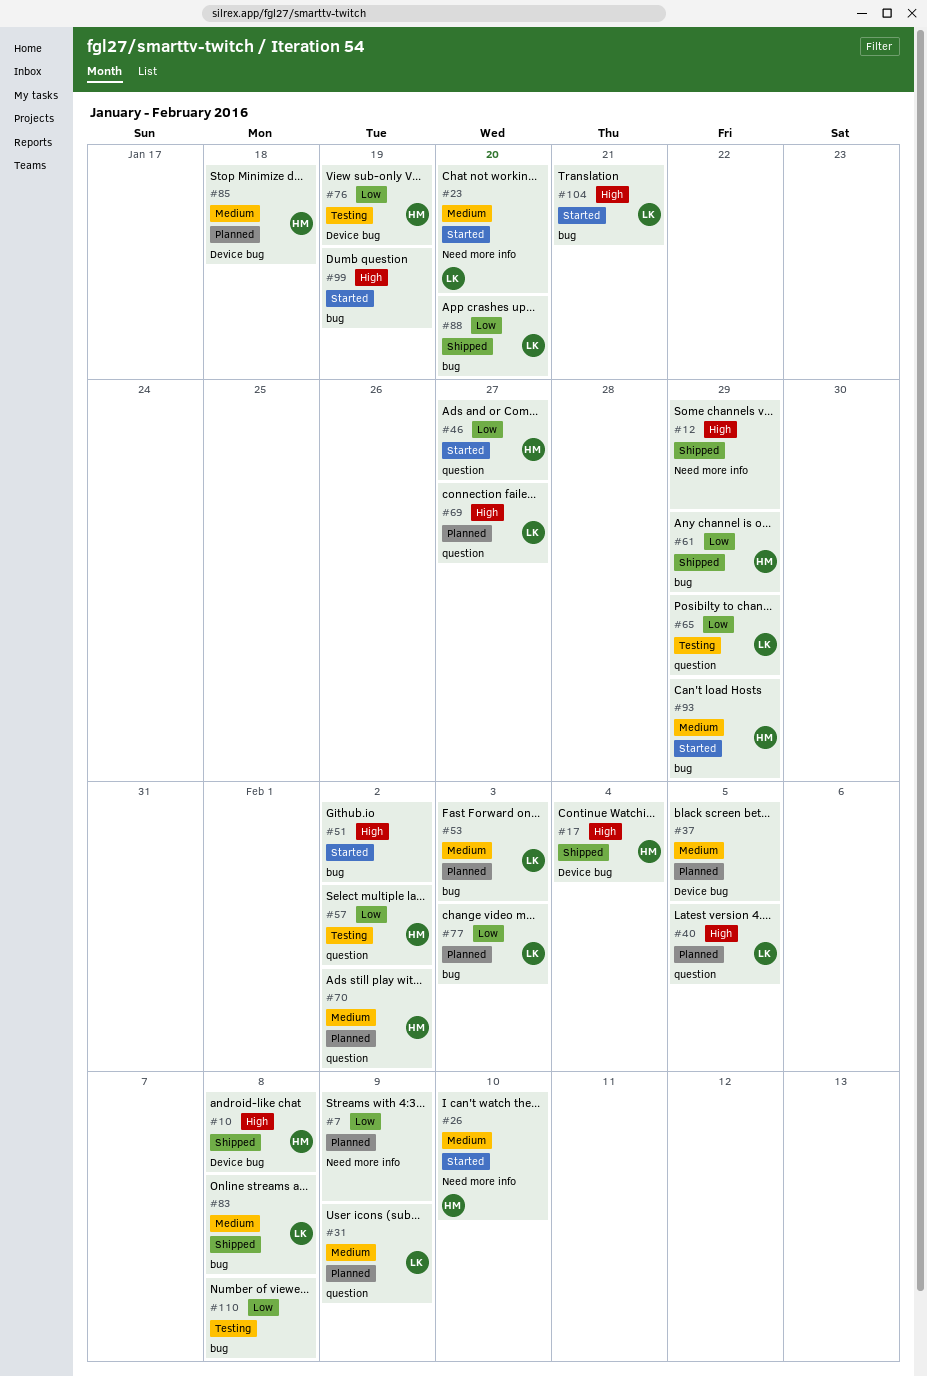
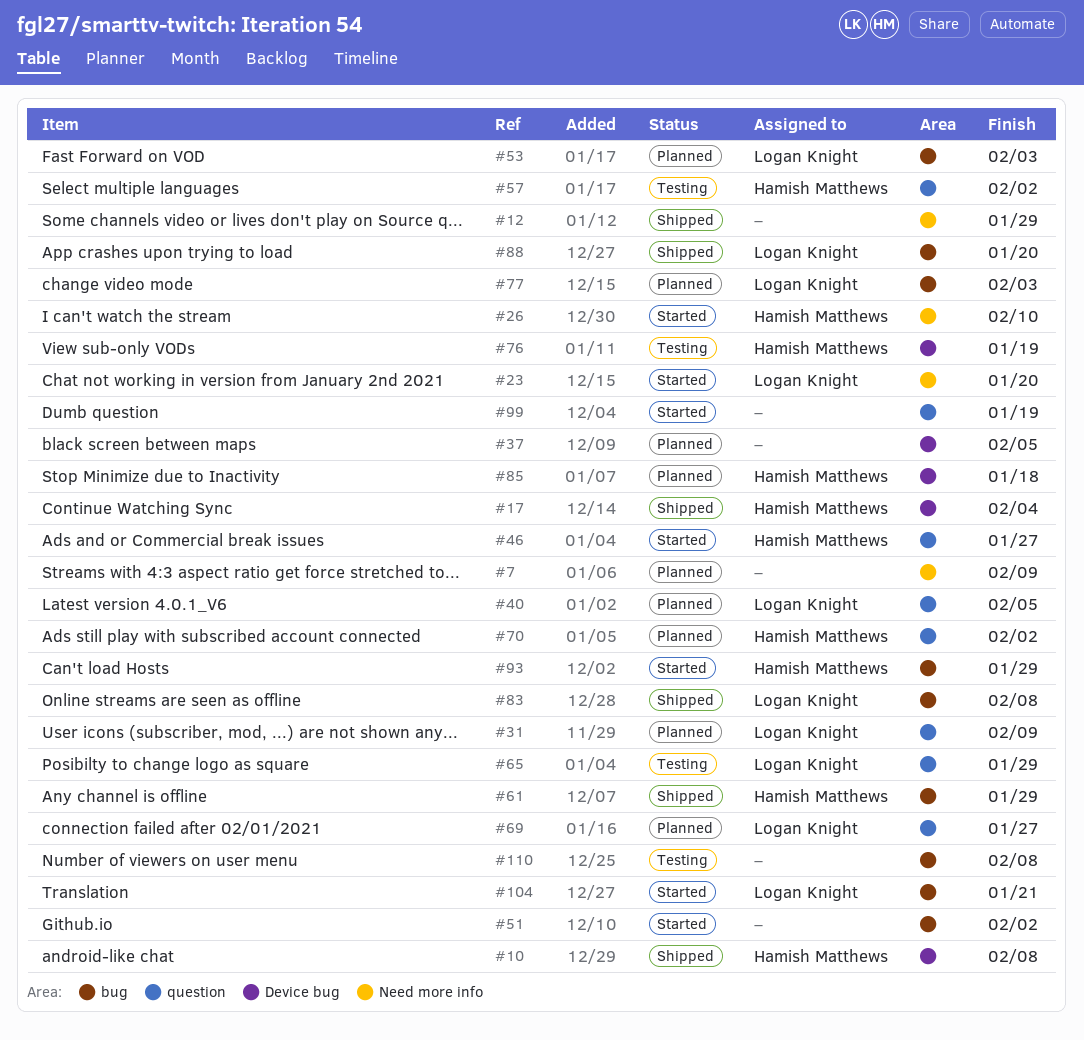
#99, label: bug -> question

